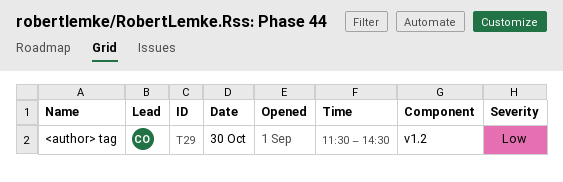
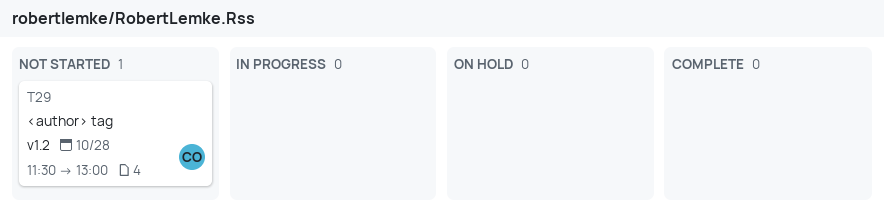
T29, day: Oct 30 -> Oct 28
T29, ends: 14:30 -> 13:00

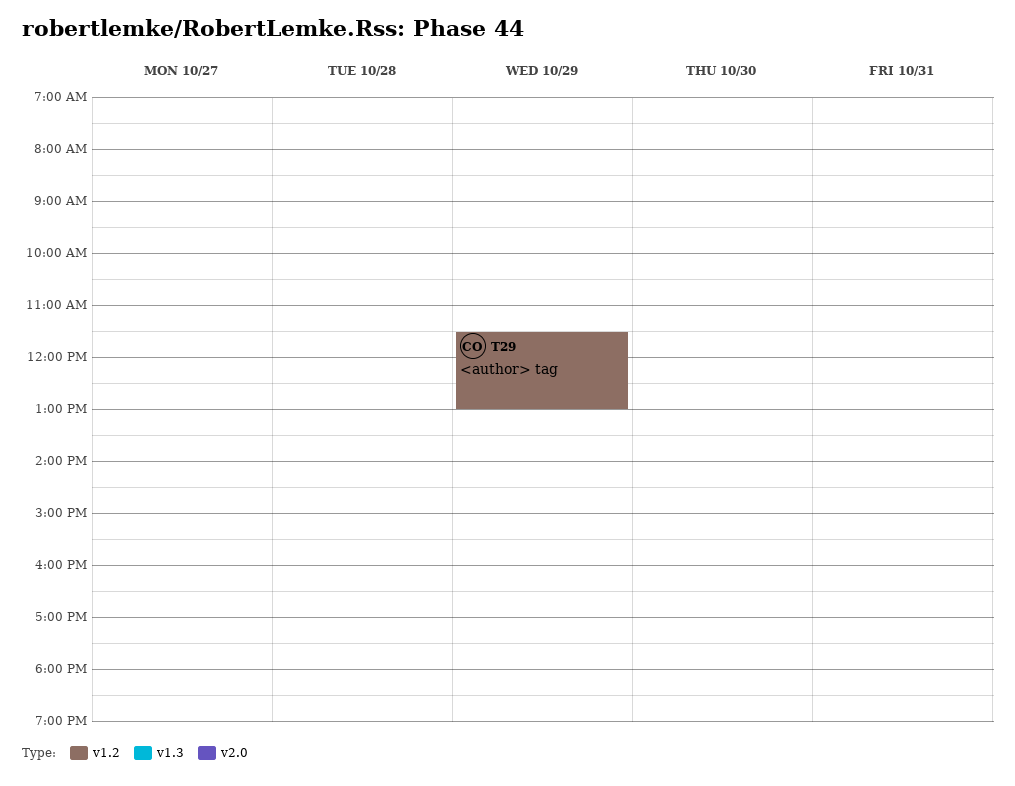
T29, day: Oct 28 -> Oct 29

